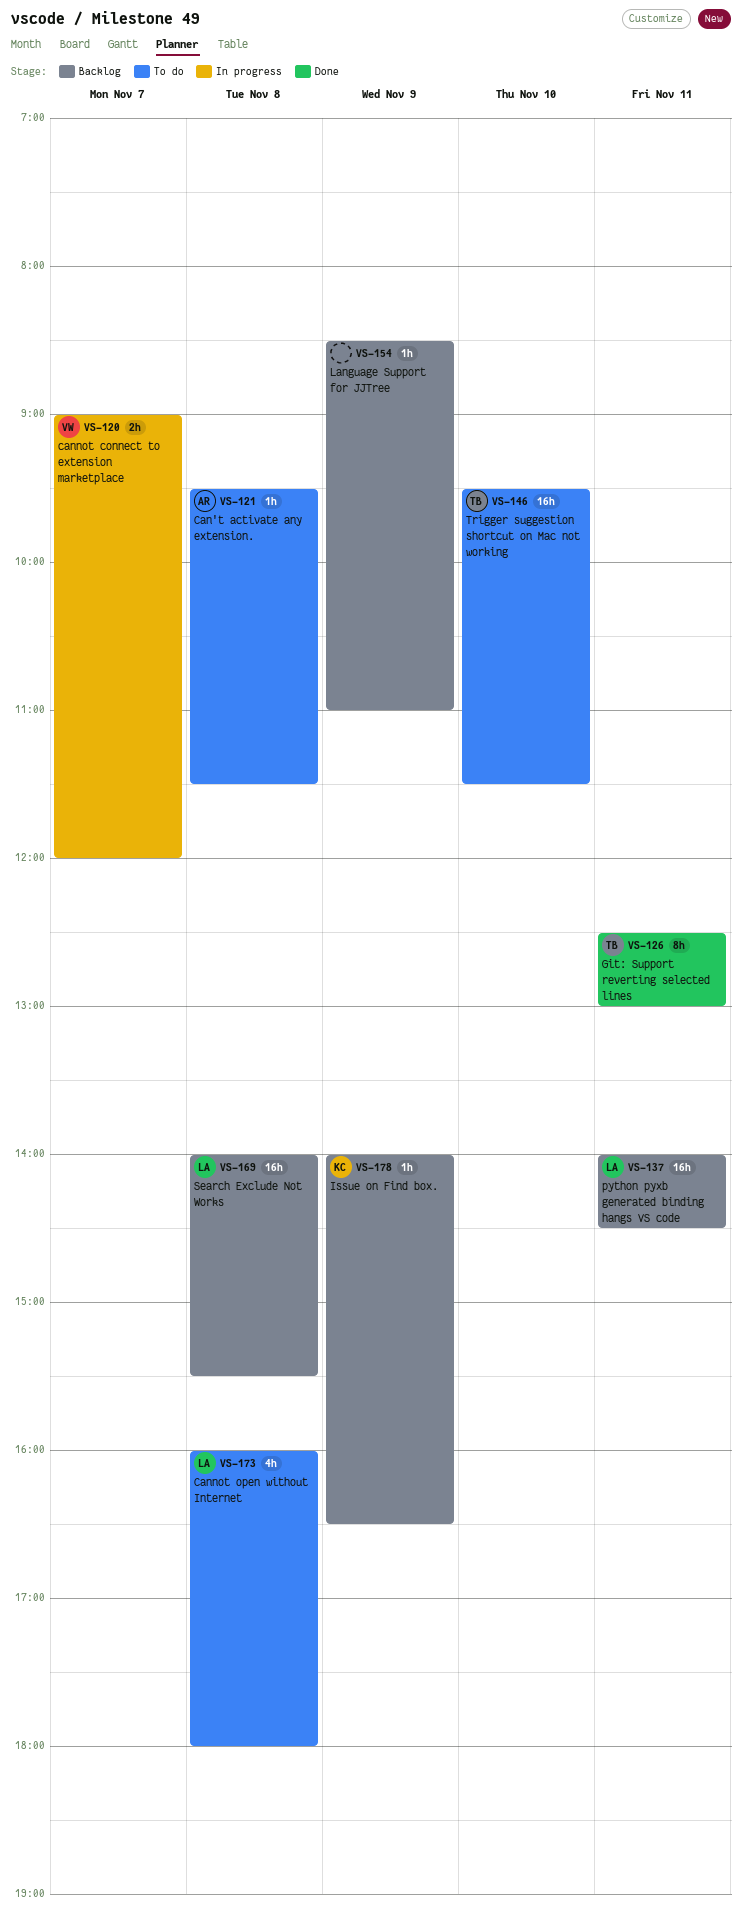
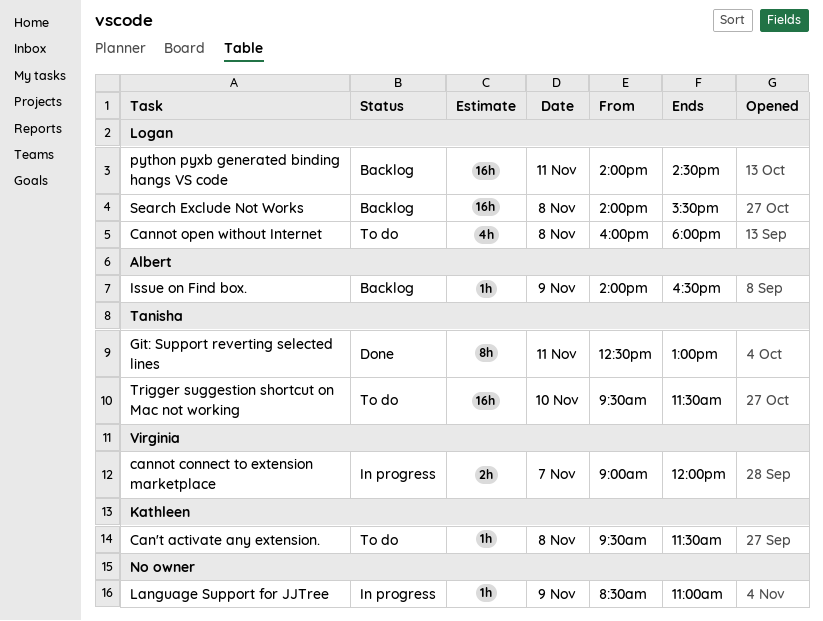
Can't activate any extension., owner: Albert -> Kathleen
Issue on Find box., owner: Kathleen -> Albert
Language Support for JJTree, status: Backlog -> In progress

